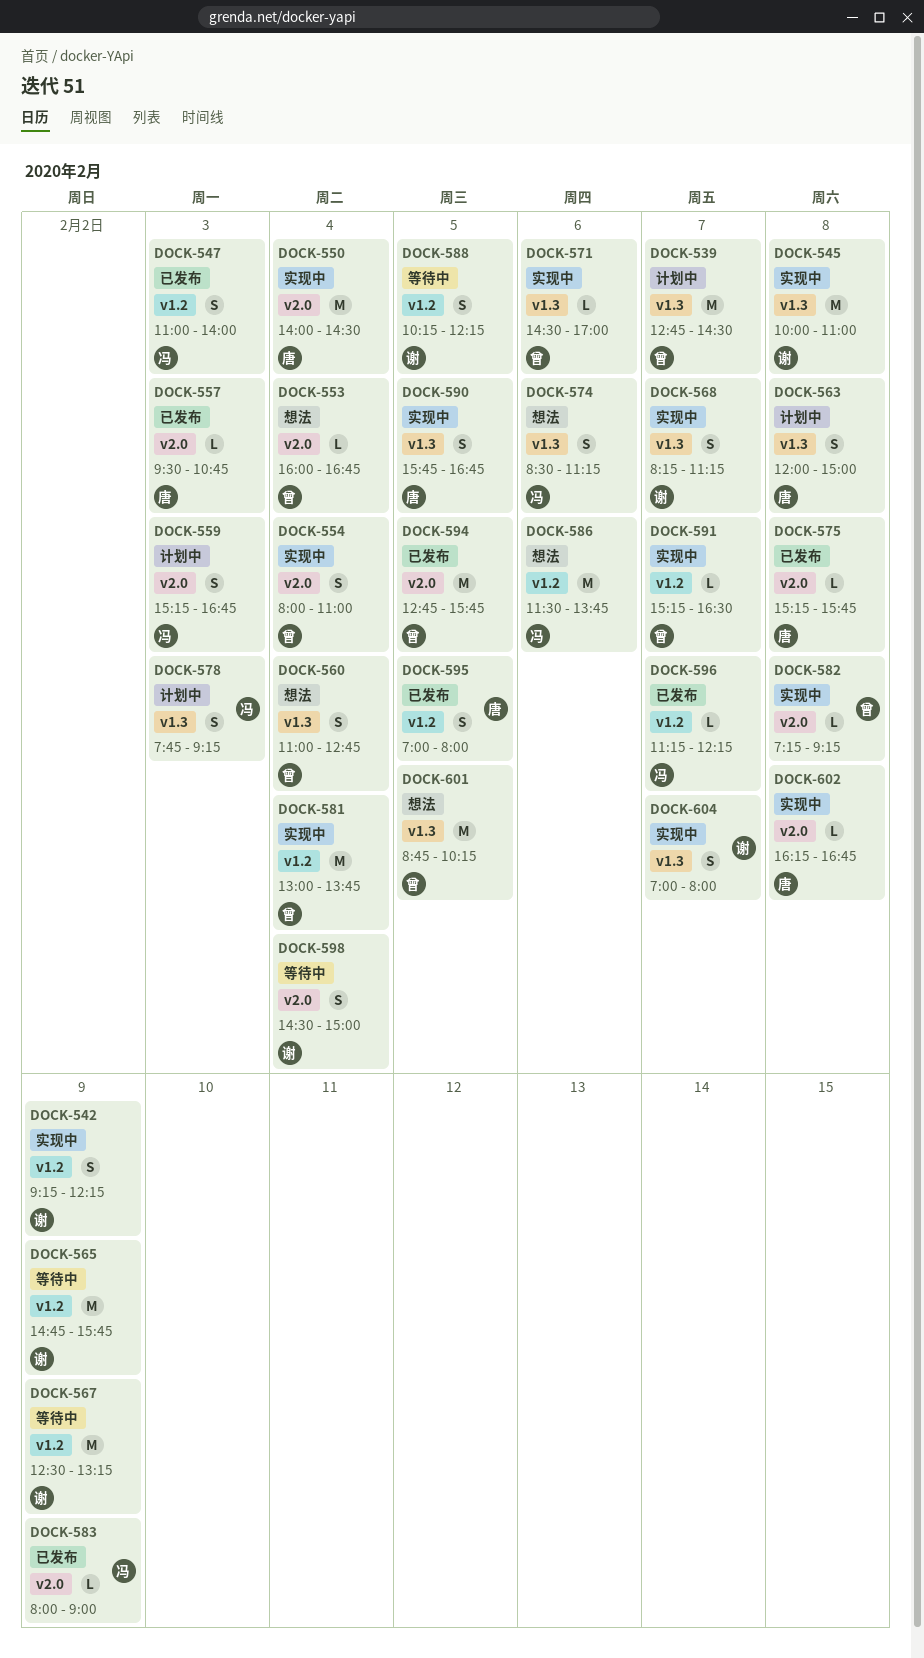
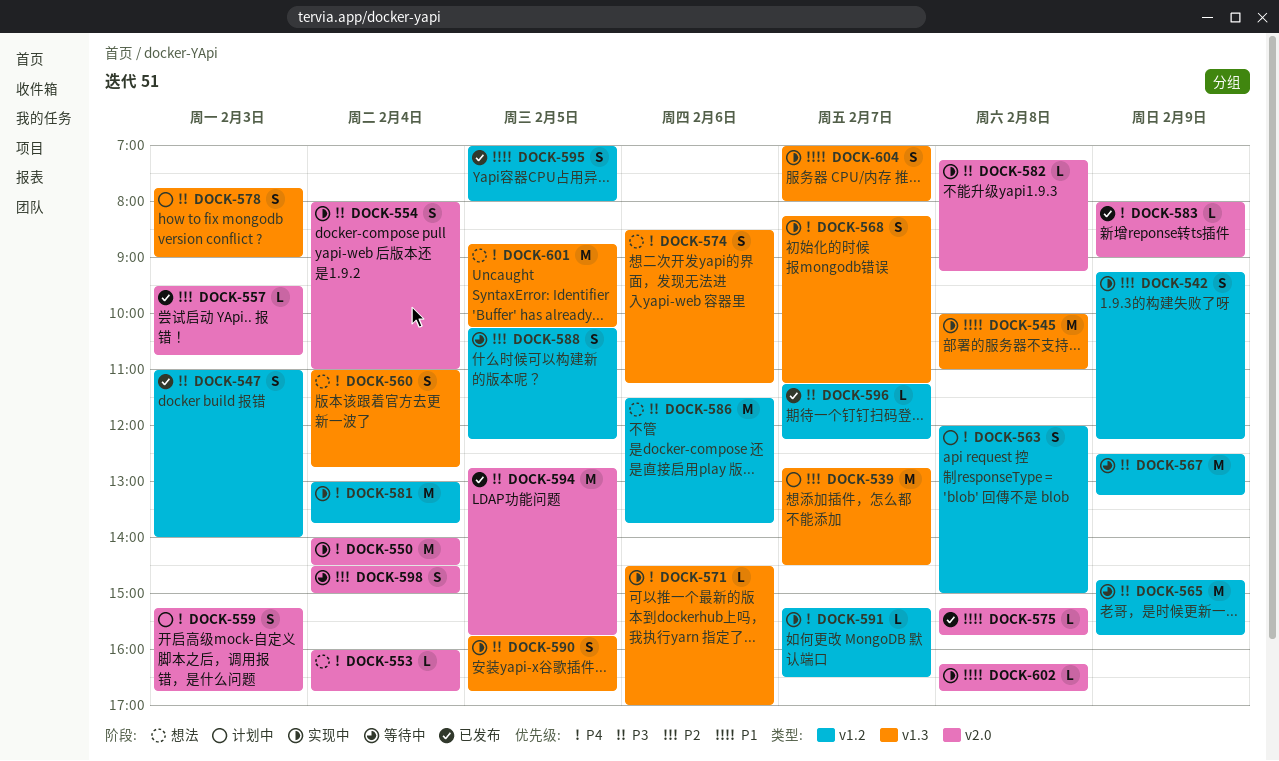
DOCK-563, label: v1.3 -> v1.2
DOCK-578, ends: 09:15 -> 09:00

